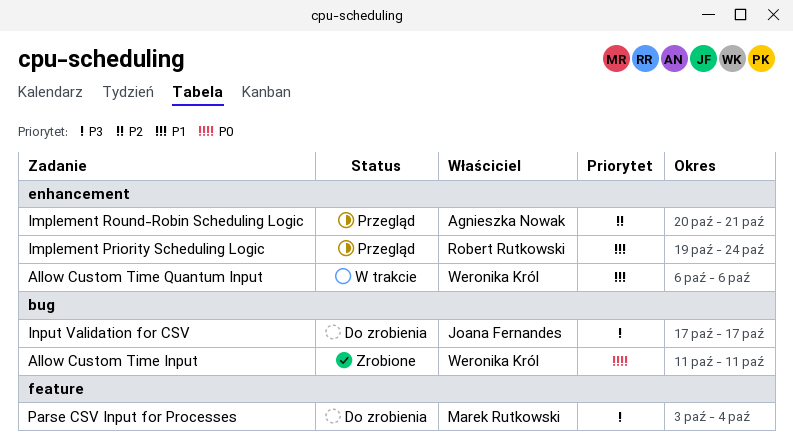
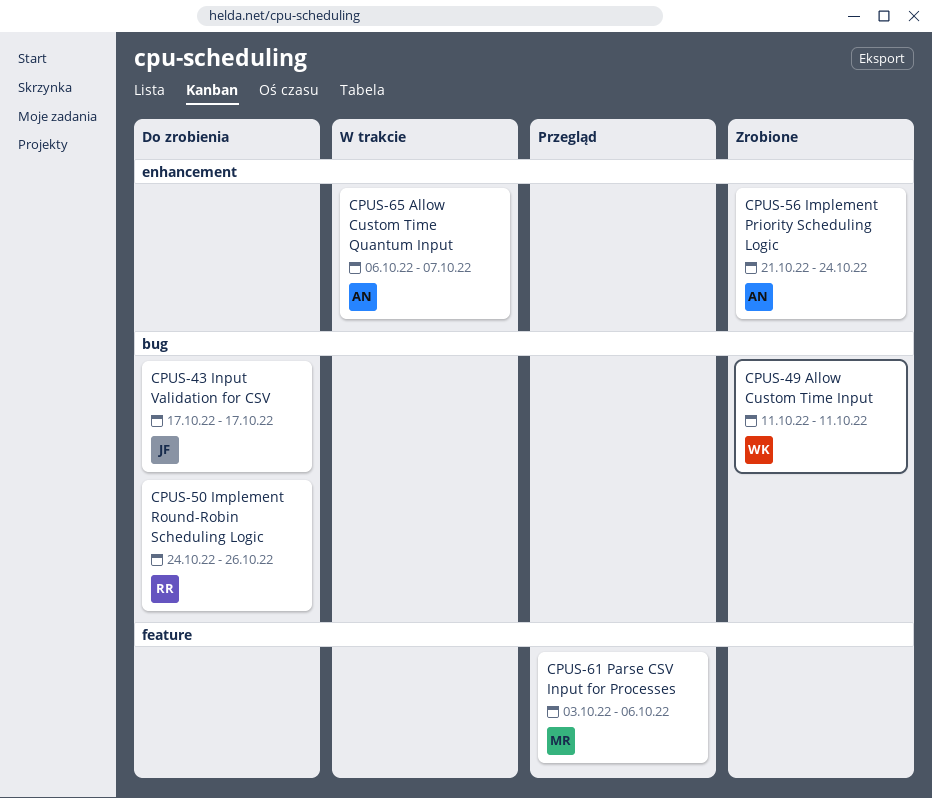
Allow Custom Time Quantum Input, owner: Weronika Król -> Agnieszka Nowak
Allow Custom Time Quantum Input, due: Oct 6 -> Oct 7
Implement Priority Scheduling Logic, status: Przegląd -> Zrobione
Implement Priority Scheduling Logic, owner: Robert Rutkowski -> Agnieszka Nowak
Implement Priority Scheduling Logic, start: Oct 19 -> Oct 21
Implement Round-Robin Scheduling Logic, status: Przegląd -> Do zrobienia
Implement Round-Robin Scheduling Logic, owner: Agnieszka Nowak -> Robert Rutkowski
Implement Round-Robin Scheduling Logic, label: enhancement -> bug
Implement Round-Robin Scheduling Logic, start: Oct 20 -> Oct 24
Implement Round-Robin Scheduling Logic, due: Oct 21 -> Oct 26
Parse CSV Input for Processes, status: Do zrobienia -> Przegląd
Parse CSV Input for Processes, due: Oct 4 -> Oct 6

